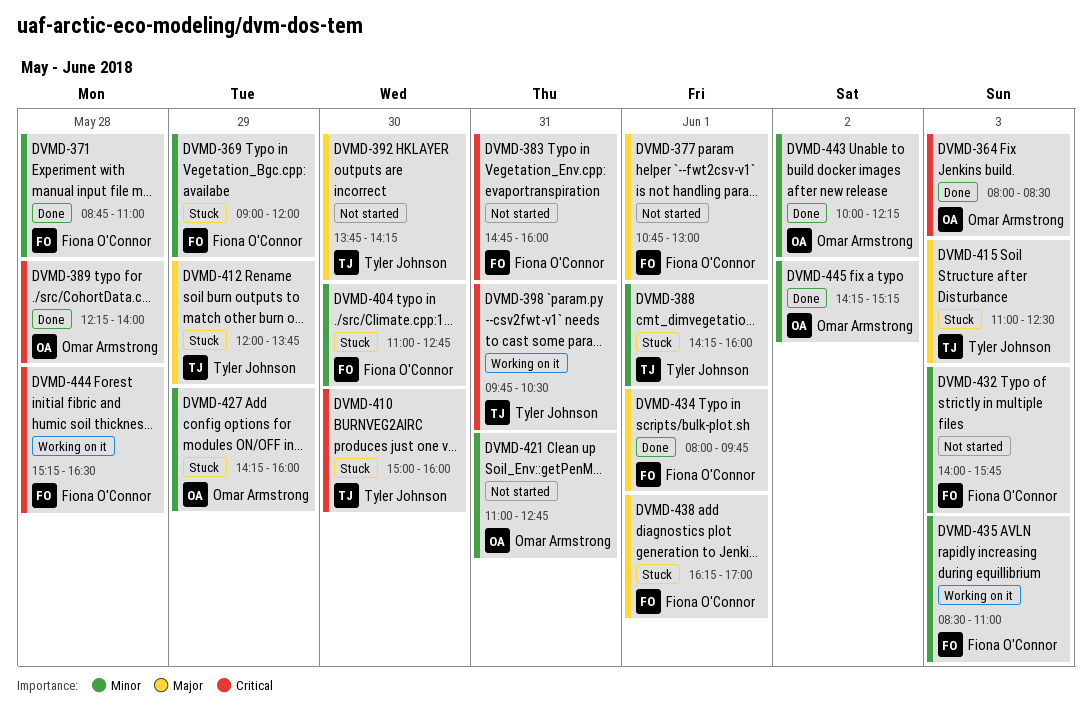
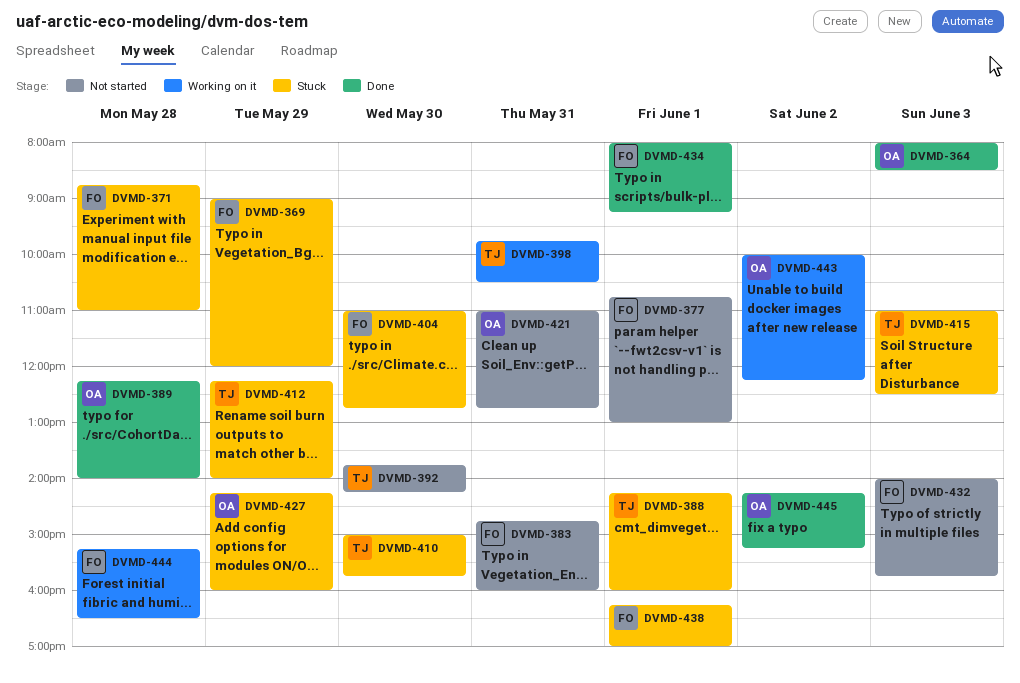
DVMD-371, status: Done -> Stuck
DVMD-410, ends: 16:00 -> 15:45
DVMD-412, begins: 12:00 -> 12:15
DVMD-412, ends: 13:45 -> 14:00
DVMD-434, ends: 09:45 -> 09:15
DVMD-435: present -> none
DVMD-443, status: Done -> Working on it

